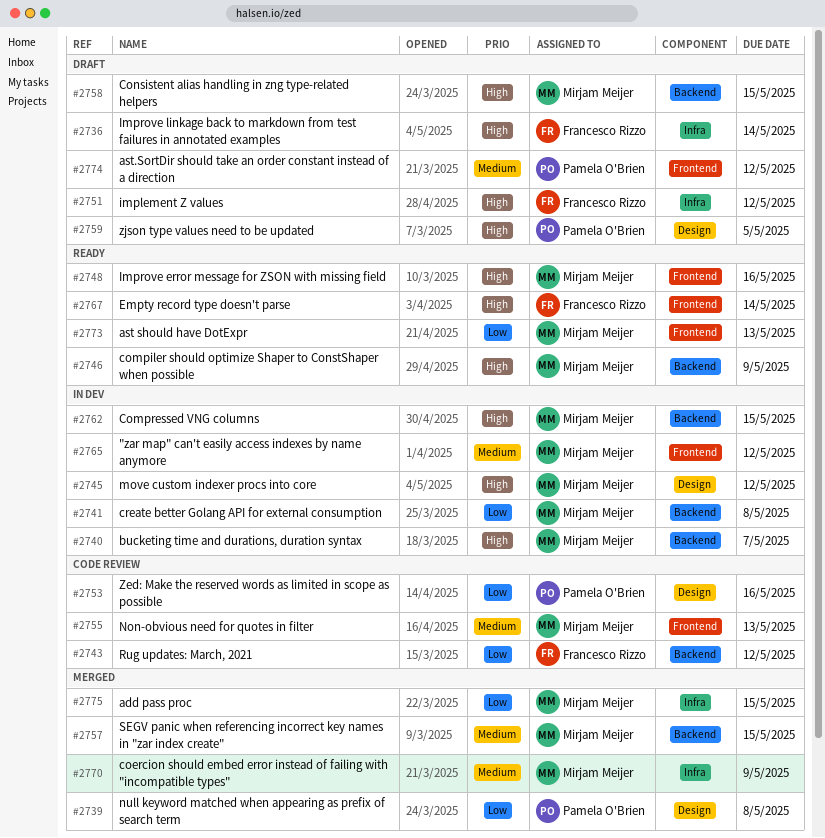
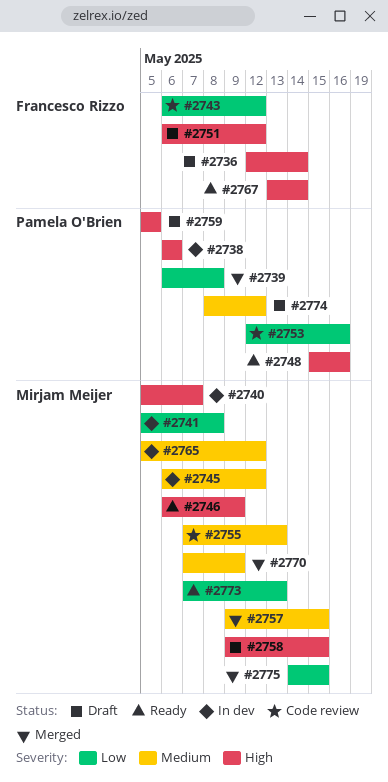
#2738: none -> present
#2745, priority: High -> Medium
#2748, owner: Mirjam Meijer -> Pamela O'Brien
#2762: present -> none

